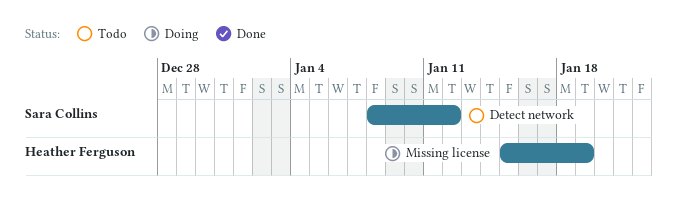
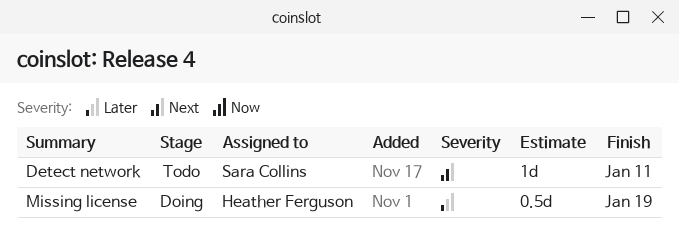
Detect network, due: Jan 12 -> Jan 11

